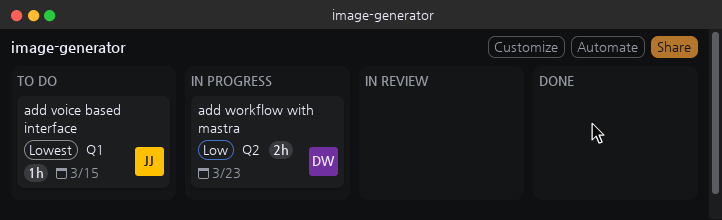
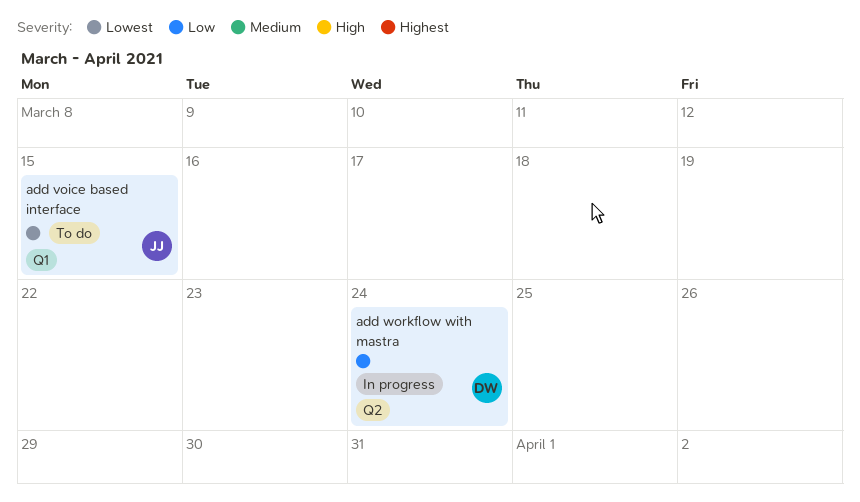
add workflow with mastra, due: Mar 23 -> Mar 24

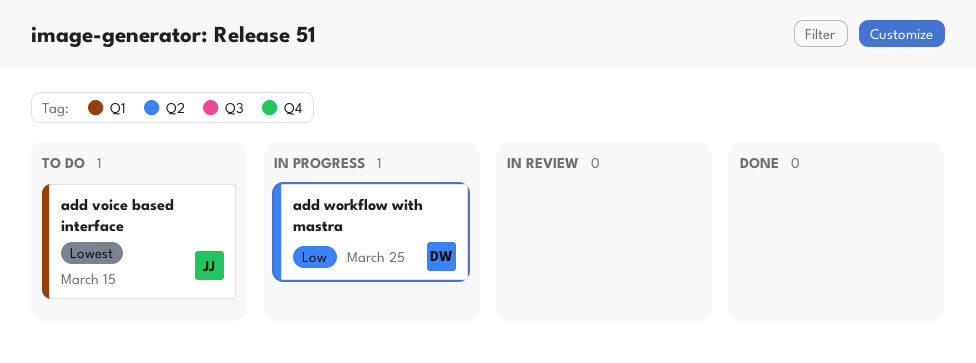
add workflow with mastra, due: Mar 24 -> Mar 25

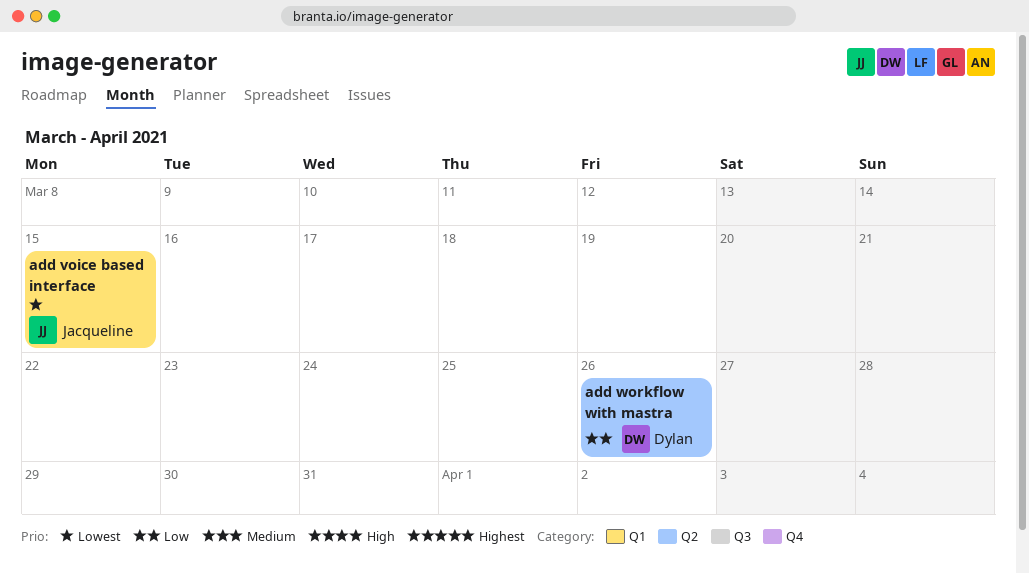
add workflow with mastra, due: Mar 25 -> Mar 26

